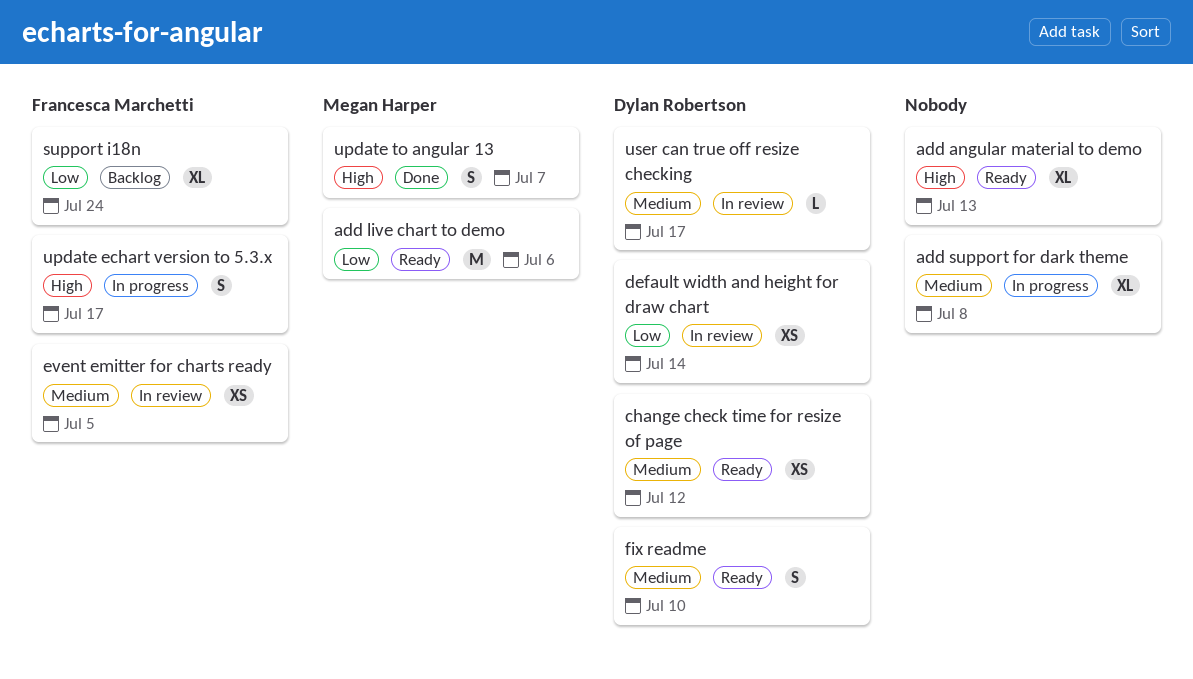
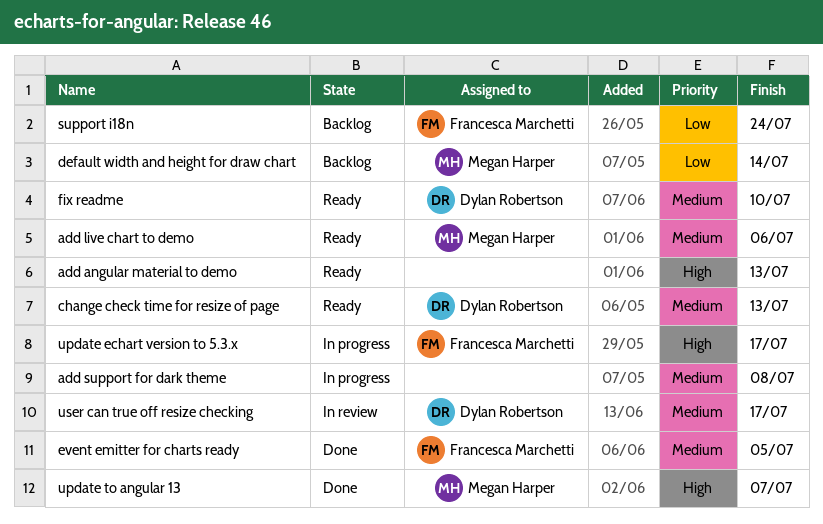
add live chart to demo, priority: Low -> Medium
change check time for resize of page, due: Jul 12 -> Jul 13
default width and height for draw chart, status: In review -> Backlog
default width and height for draw chart, owner: Dylan Robertson -> Megan Harper
event emitter for charts ready, status: In review -> Done

